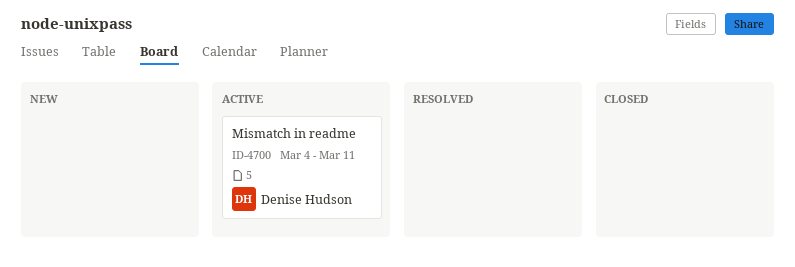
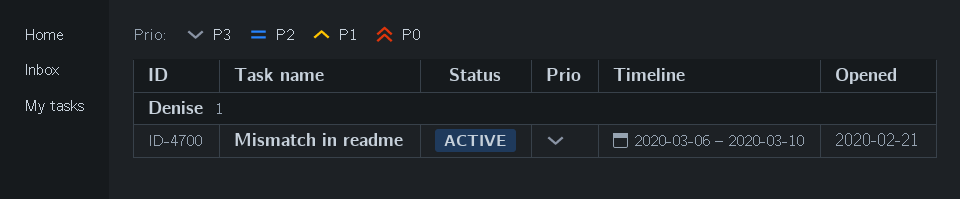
ID-4700, start: Mar 4 -> Mar 6
ID-4700, due: Mar 11 -> Mar 10

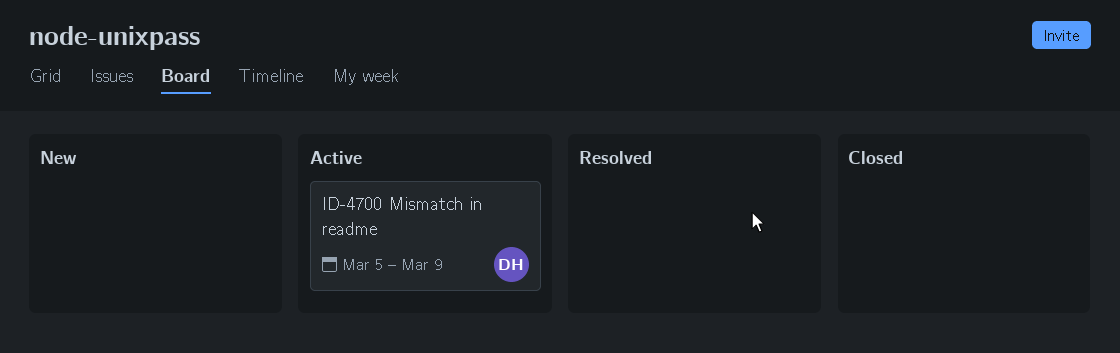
ID-4700, start: Mar 6 -> Mar 5
ID-4700, due: Mar 10 -> Mar 9

